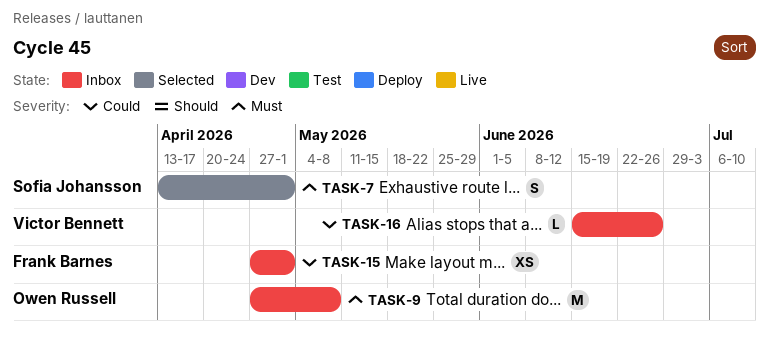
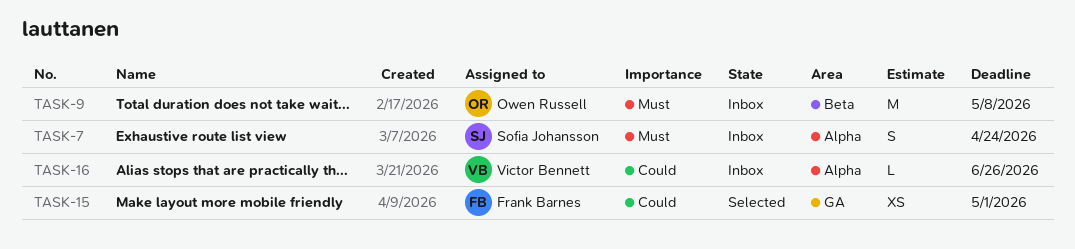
TASK-7, status: Selected -> Inbox
TASK-7, due: May 1 -> Apr 24
TASK-15, status: Inbox -> Selected

